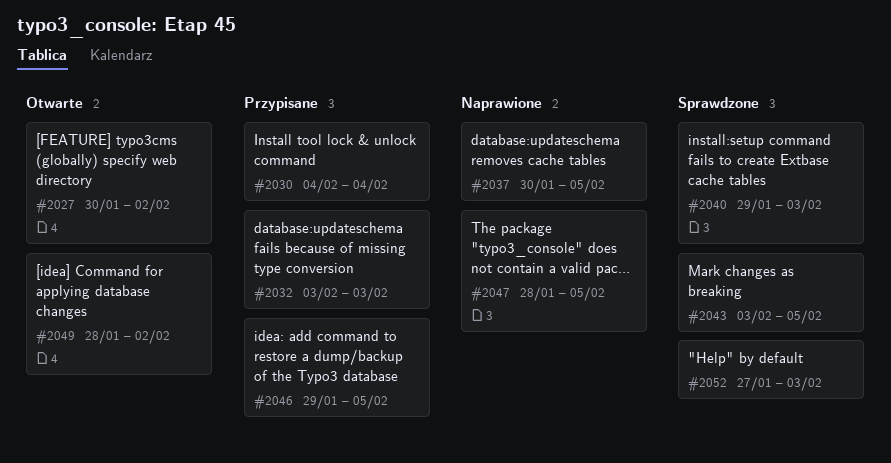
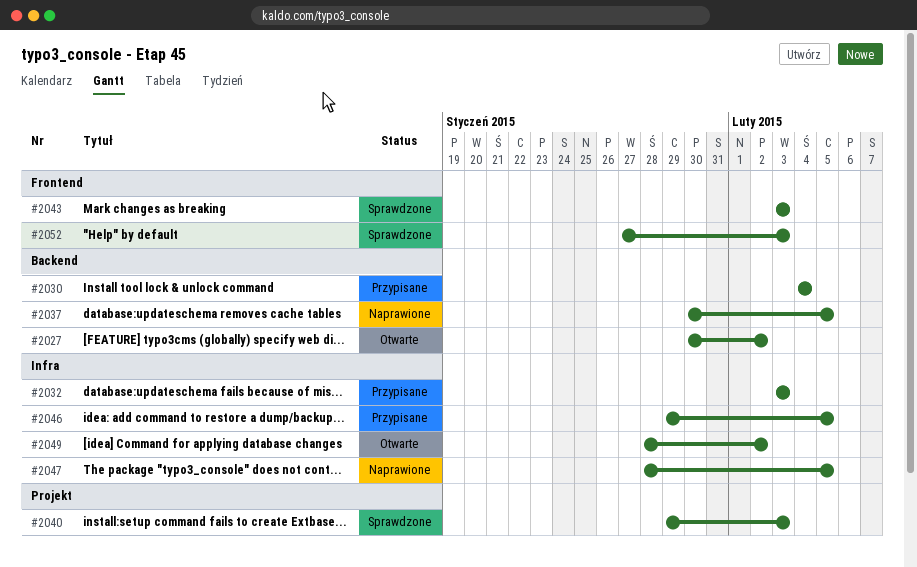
#2043, due: Feb 5 -> Feb 3

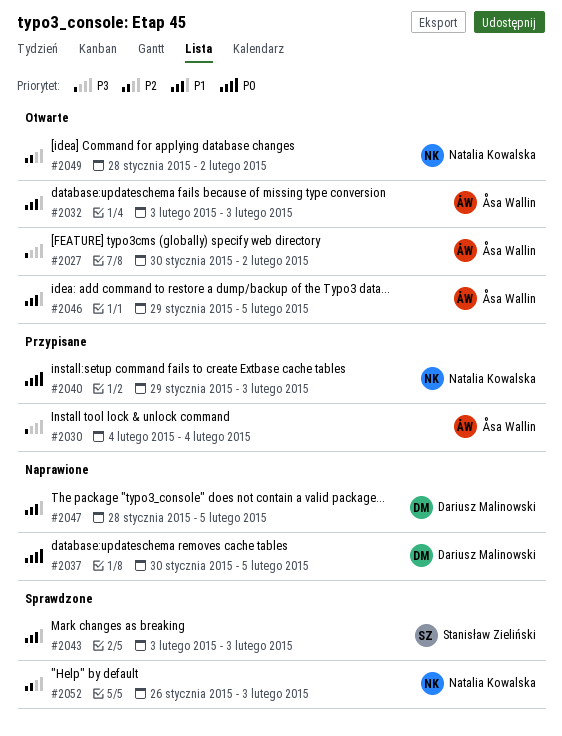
#2032, status: Przypisane -> Otwarte
#2040, status: Sprawdzone -> Przypisane
#2046, status: Przypisane -> Otwarte
#2052, start: Jan 27 -> Jan 26

